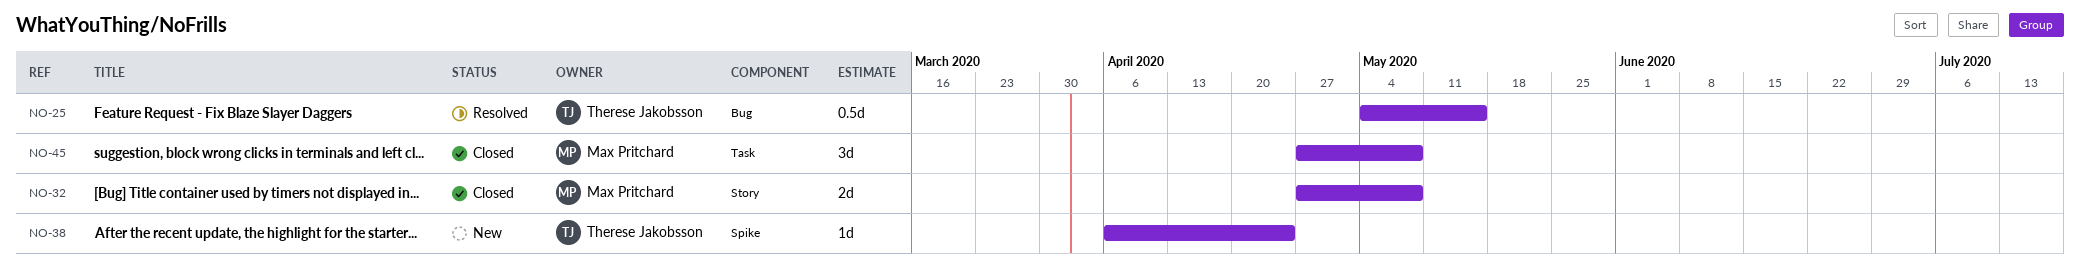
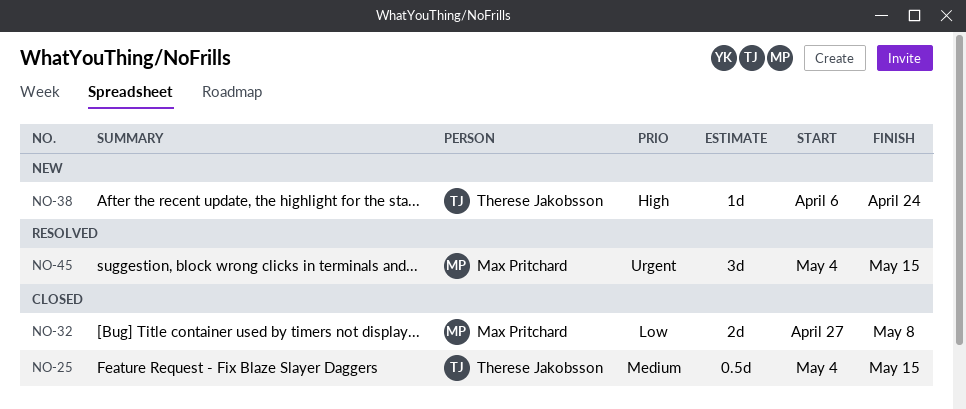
NO-25, status: Resolved -> Closed
NO-45, status: Closed -> Resolved
NO-45, start: Apr 27 -> May 4
NO-45, due: May 8 -> May 15

